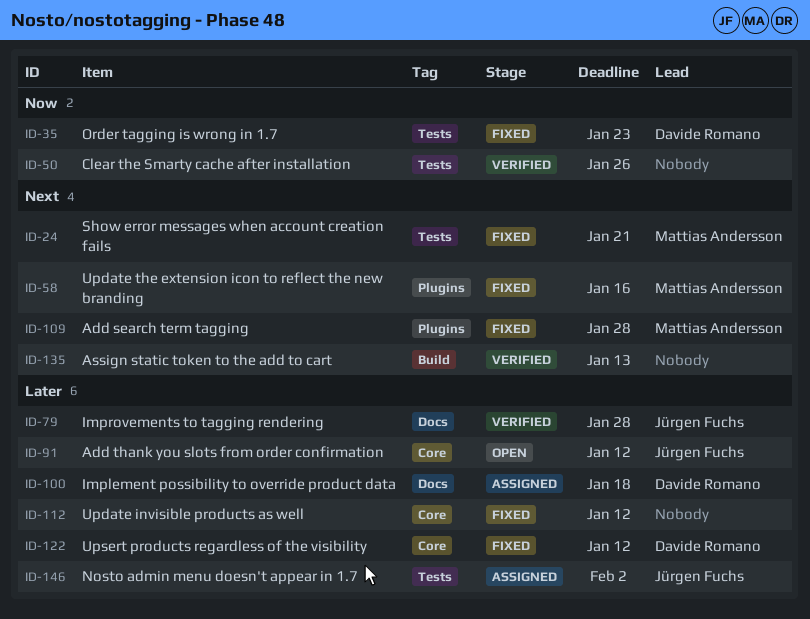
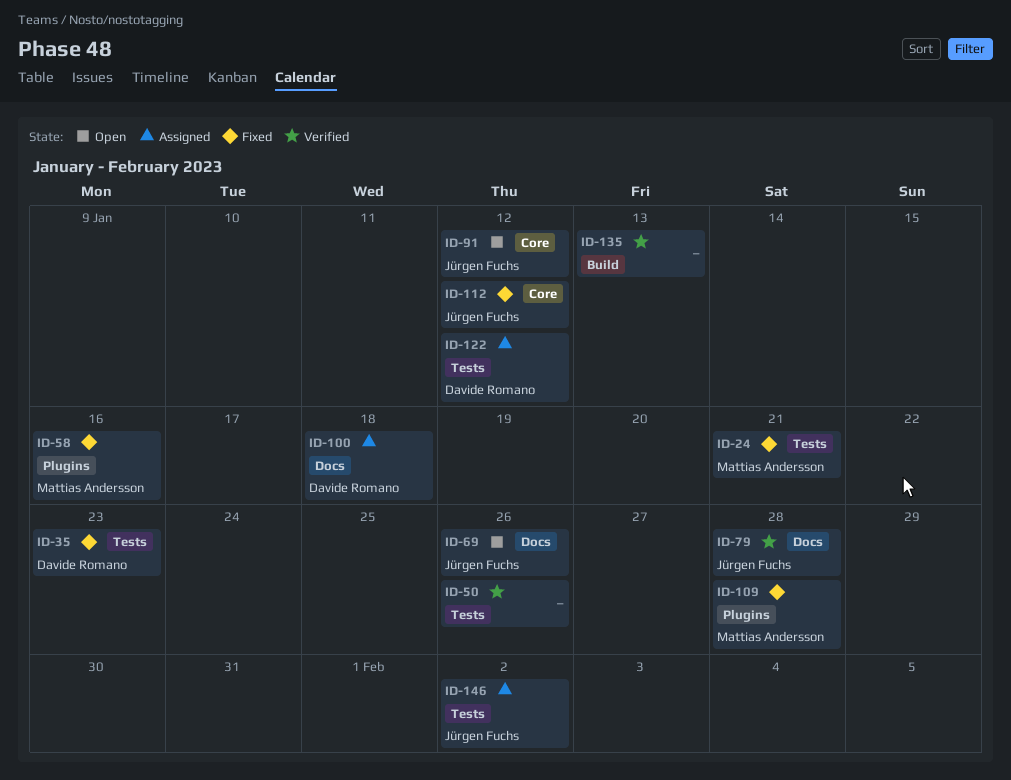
ID-69: none -> present
ID-112, owner: none -> Jürgen Fuchs
ID-122, status: Fixed -> Assigned
ID-122, label: Core -> Tests

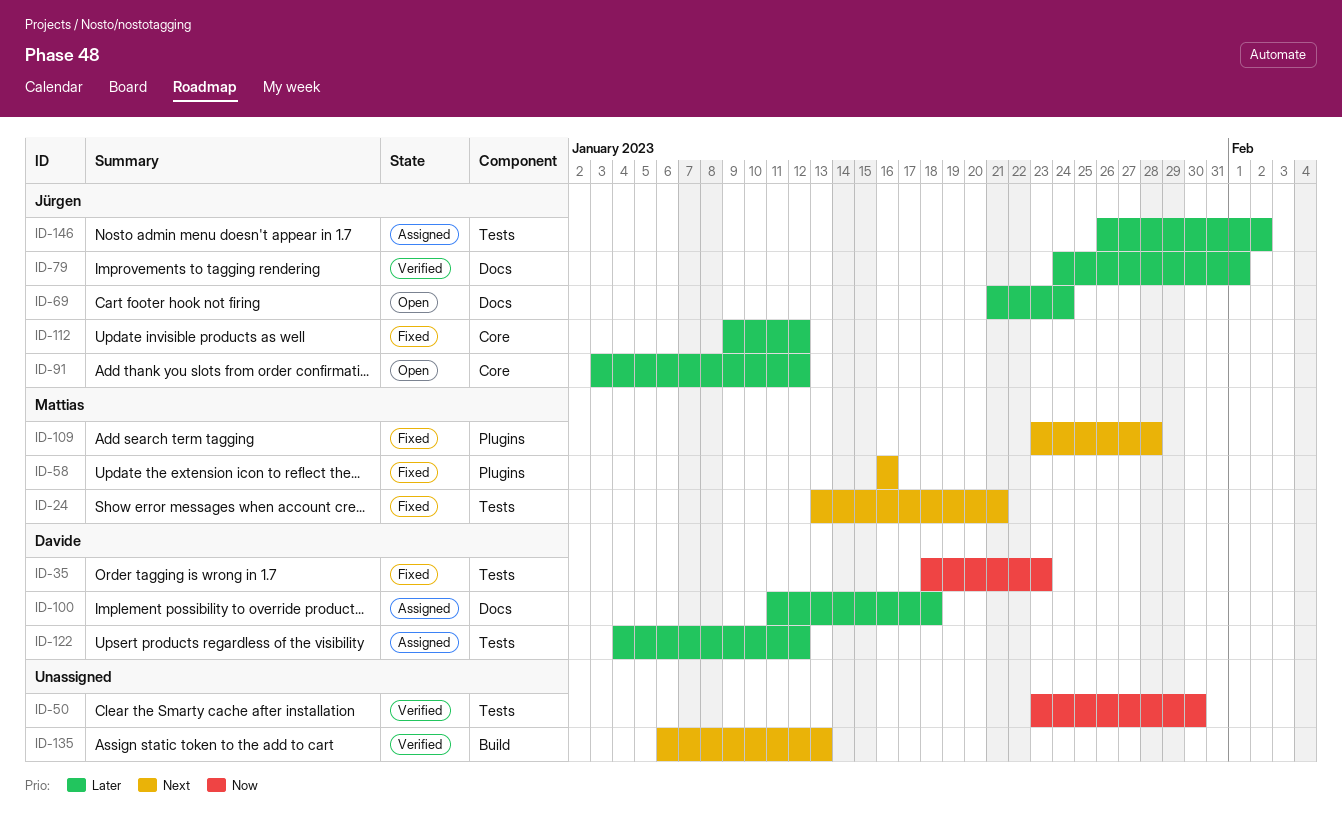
ID-50, due: Jan 26 -> Jan 30
ID-69, due: Jan 26 -> Jan 24
ID-79, due: Jan 28 -> Feb 1

